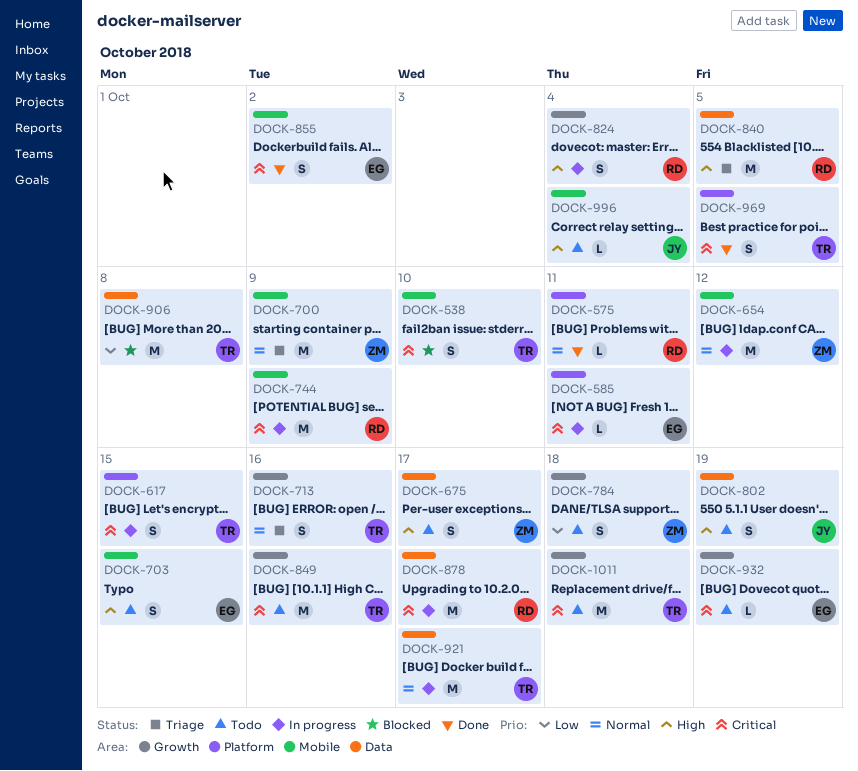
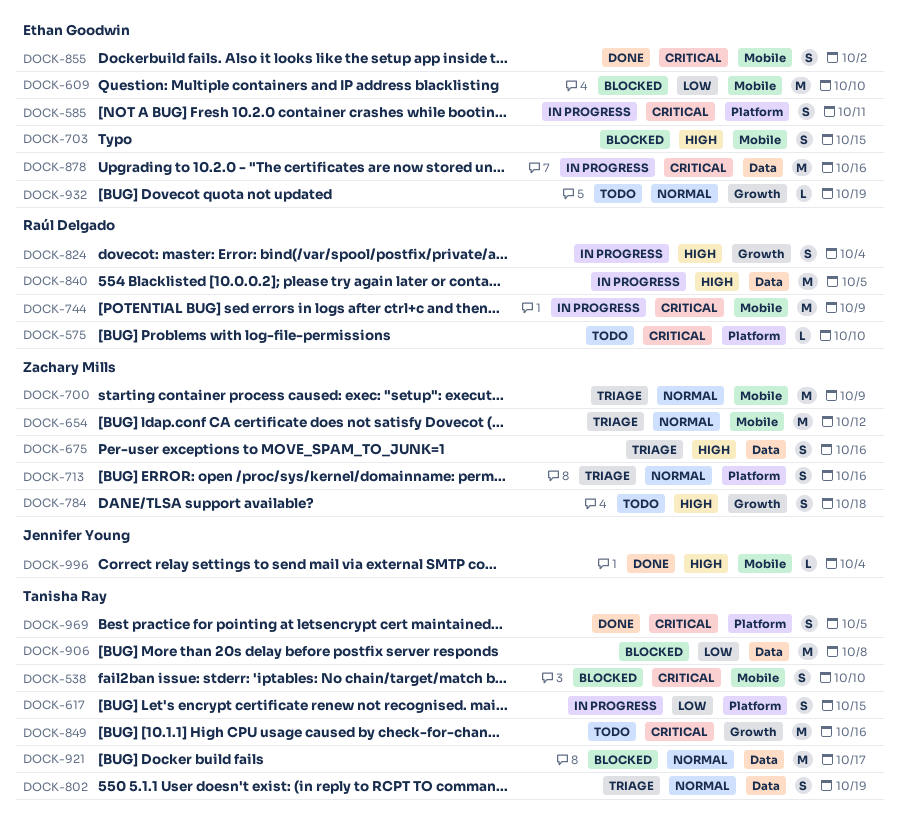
DOCK-575, status: Done -> Todo
DOCK-575, priority: Normal -> Critical
DOCK-575, due: Oct 11 -> Oct 10
DOCK-585, estimate: L -> S
DOCK-609: none -> present
DOCK-617, priority: Critical -> Low
DOCK-654, status: In progress -> Triage
DOCK-675, status: Todo -> Triage
DOCK-675, due: Oct 17 -> Oct 16
DOCK-703, status: Todo -> Blocked
DOCK-713, owner: Tanisha Ray -> Zachary Mills
DOCK-713, label: Growth -> Platform
DOCK-784, priority: Low -> High
DOCK-802, status: Todo -> Triage
DOCK-802, owner: Jennifer Young -> Tanisha Ray
DOCK-802, priority: High -> Normal
DOCK-840, status: Triage -> In progress
DOCK-878, owner: Raúl Delgado -> Ethan Goodwin
DOCK-878, due: Oct 17 -> Oct 16
DOCK-921, status: In progress -> Blocked
DOCK-932, priority: Critical -> Normal
DOCK-996, status: Todo -> Done
DOCK-1011: present -> none

